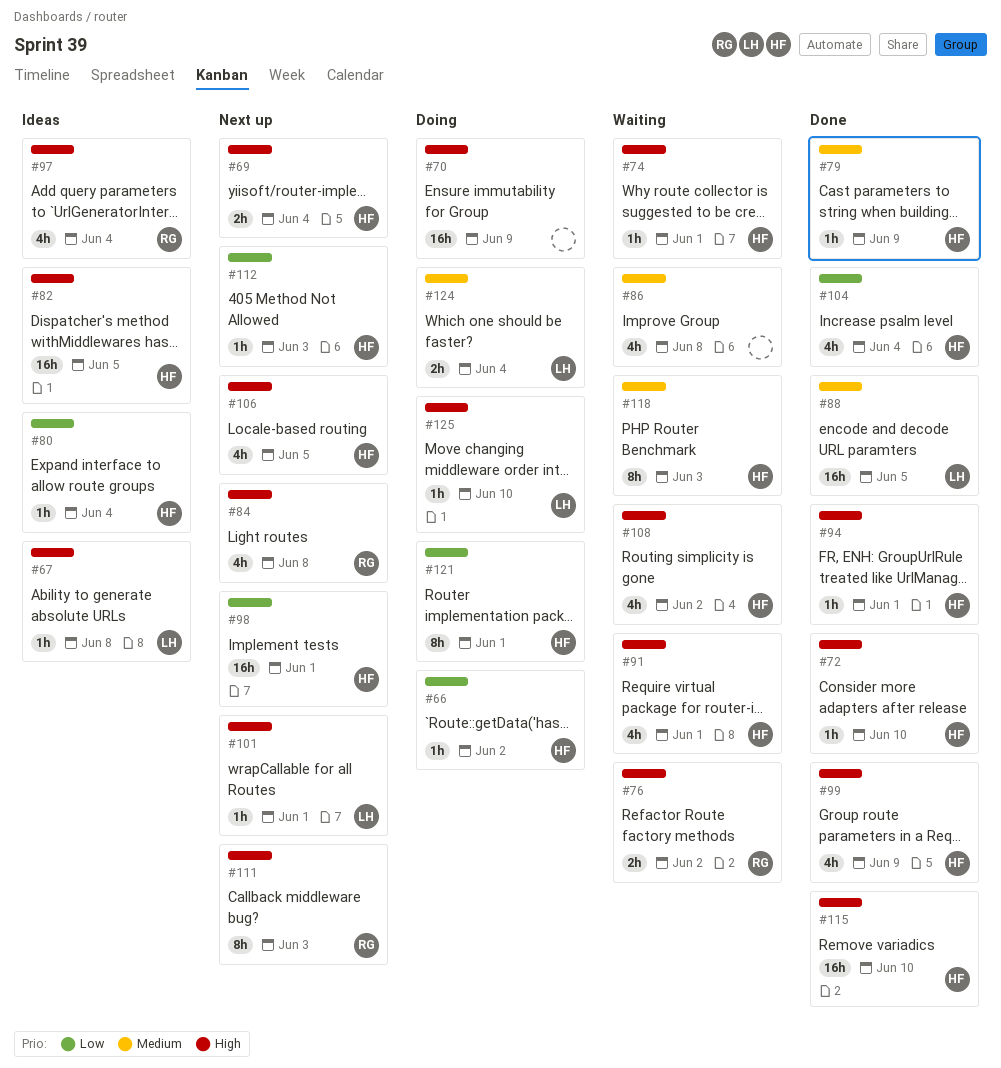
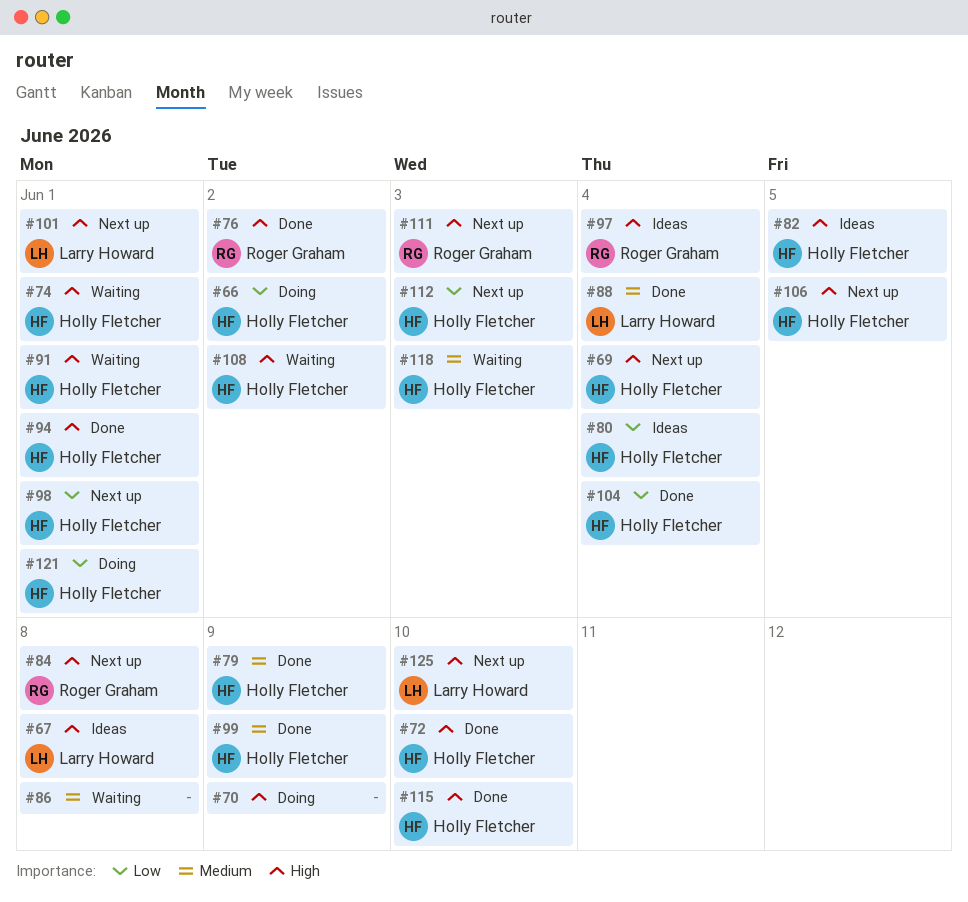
#76, status: Waiting -> Done
#88, due: Jun 5 -> Jun 4
#99, priority: High -> Medium
#124: present -> none
#125, status: Doing -> Next up

